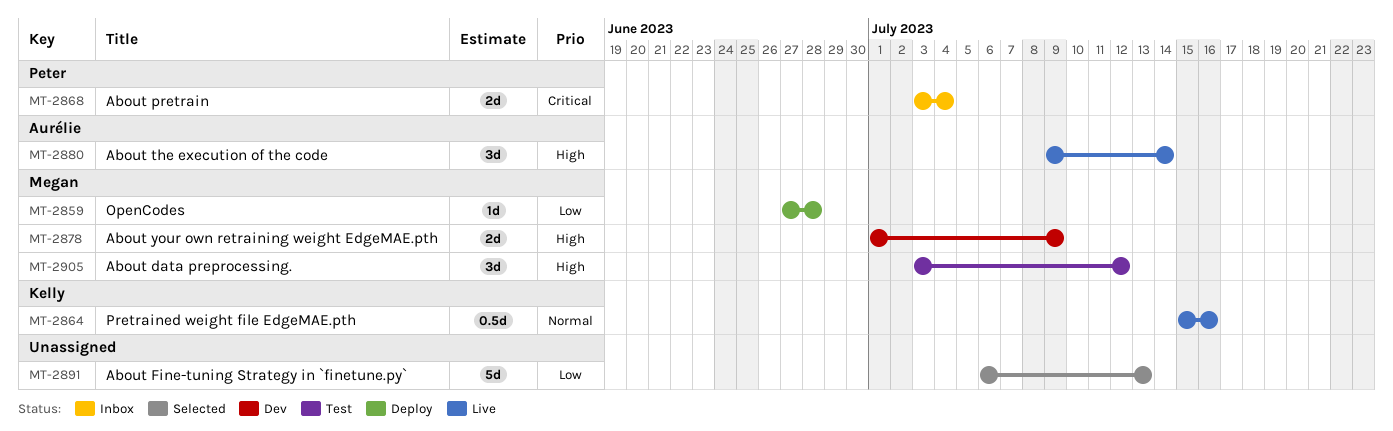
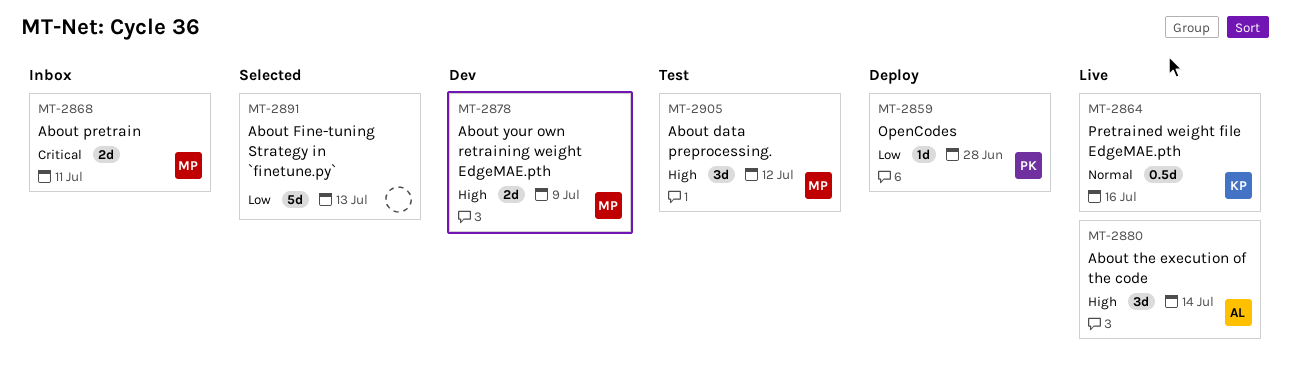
MT-2859, owner: Megan -> Peter
MT-2868, owner: Peter -> Megan
MT-2868, due: Jul 4 -> Jul 11

